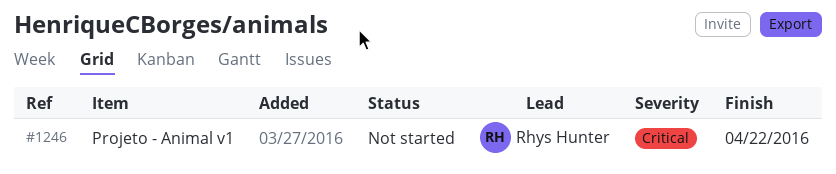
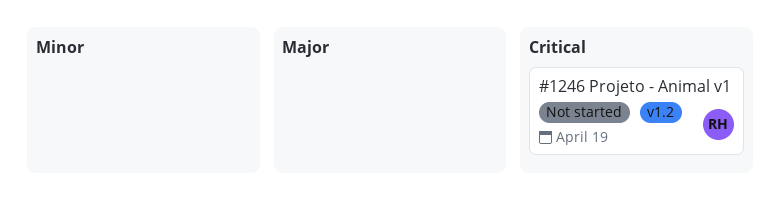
#1246, due: Apr 22 -> Apr 19

